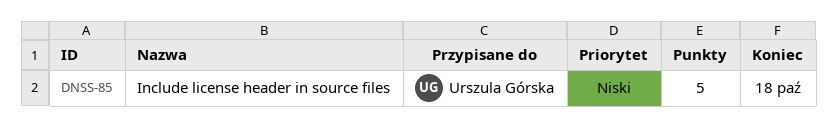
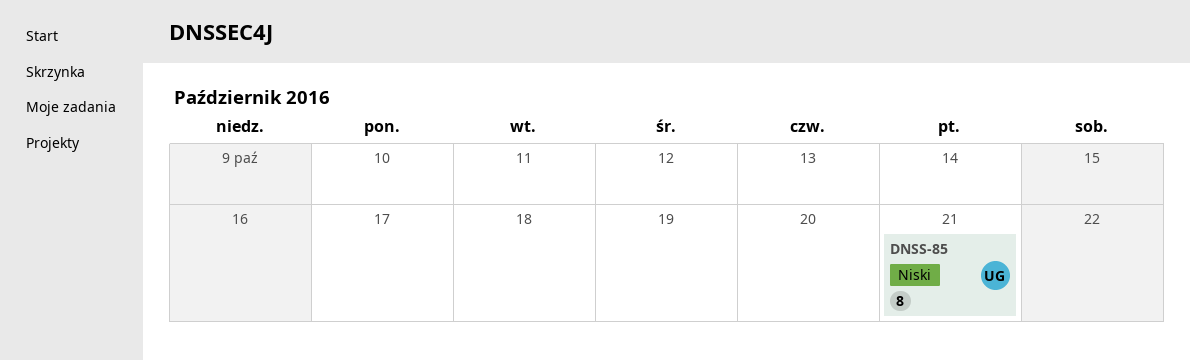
DNSS-85, estimate: 5 -> 8
DNSS-85, due: Oct 18 -> Oct 21

